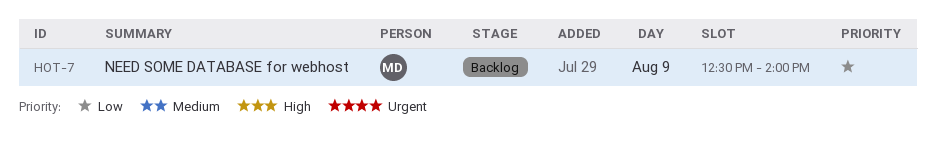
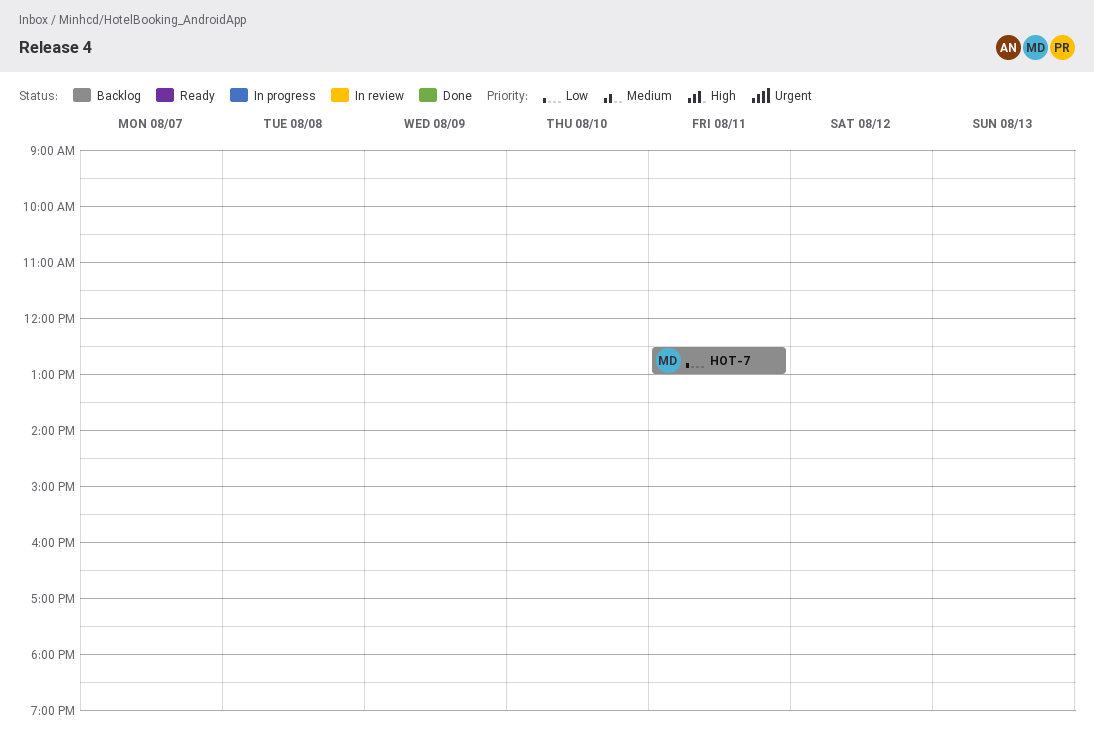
HOT-7, day: Aug 9 -> Aug 11
HOT-7, ends: 14:00 -> 13:00

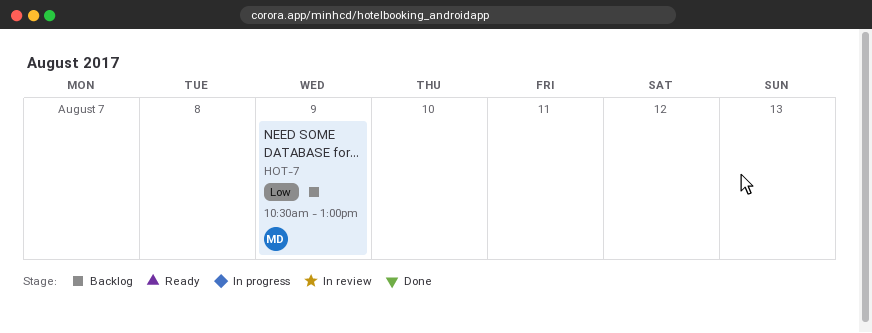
HOT-7, day: Aug 11 -> Aug 9
HOT-7, begins: 12:30 -> 10:30

